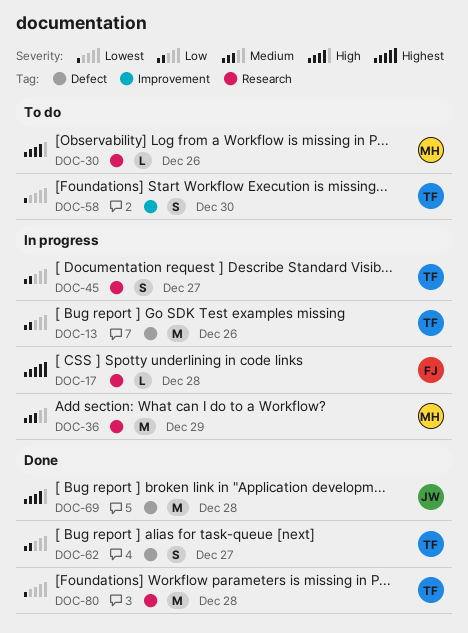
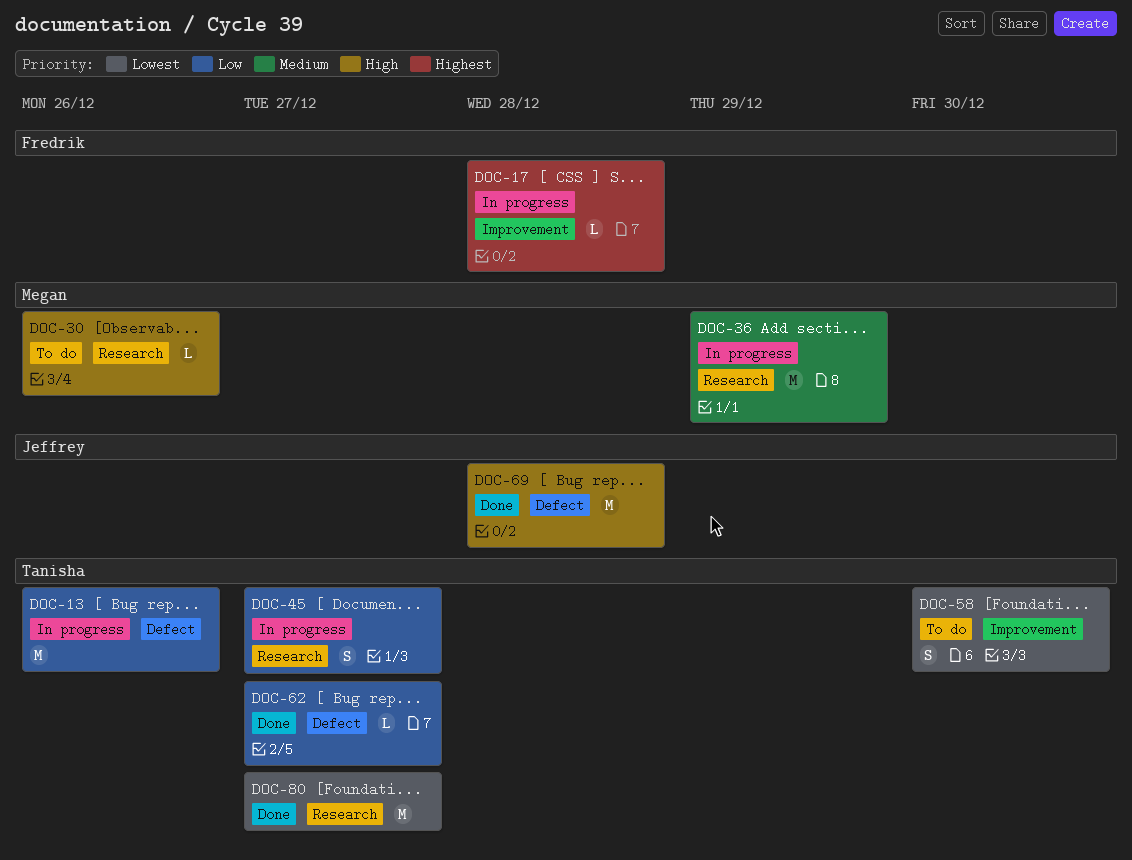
DOC-17, label: Research -> Improvement
DOC-62, estimate: S -> L
DOC-80, due: Dec 28 -> Dec 27

